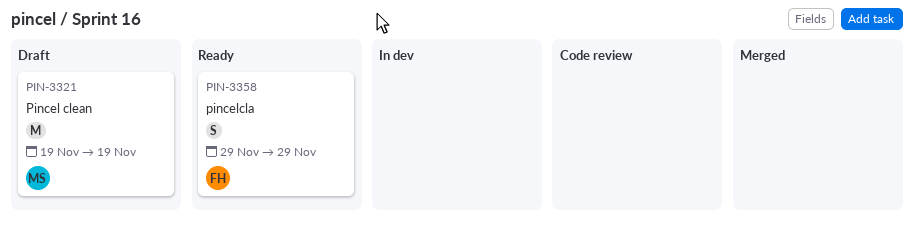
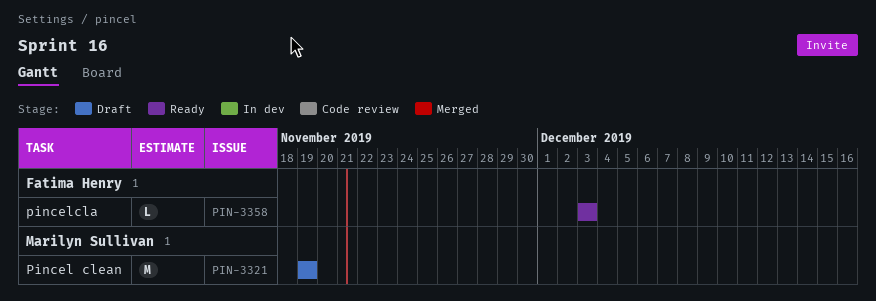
PIN-3358, estimate: S -> L
PIN-3358, start: Nov 29 -> Dec 3
PIN-3358, due: Nov 29 -> Dec 3

